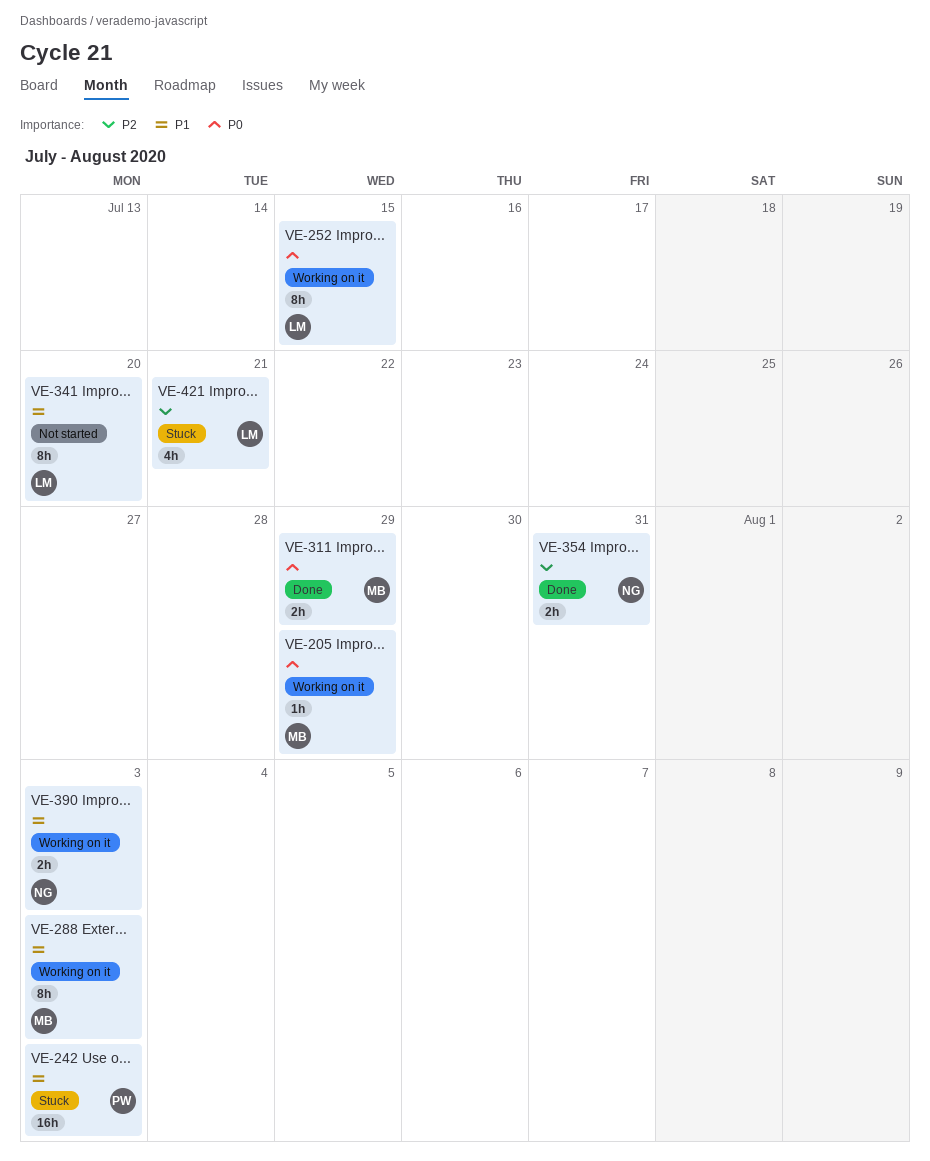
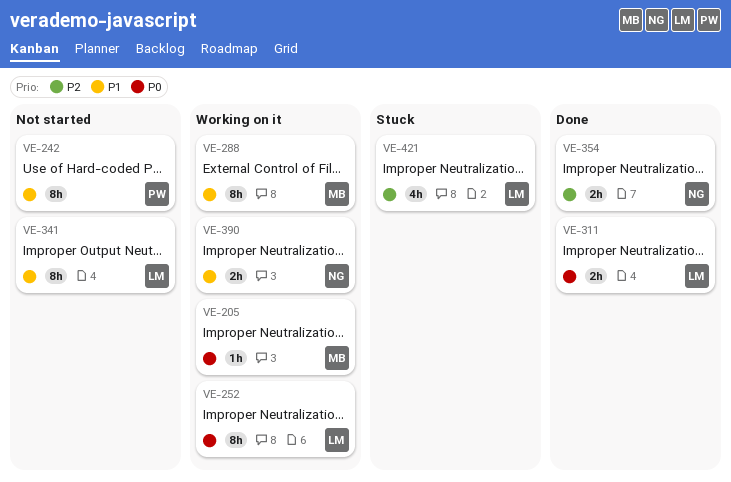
VE-242, status: Stuck -> Not started
VE-242, estimate: 16h -> 8h
VE-311, owner: MB -> LM

